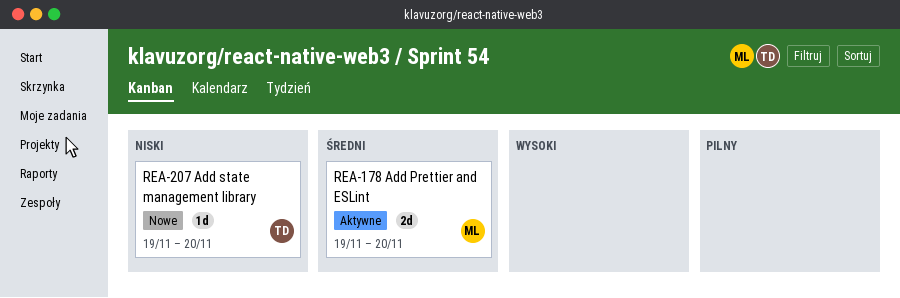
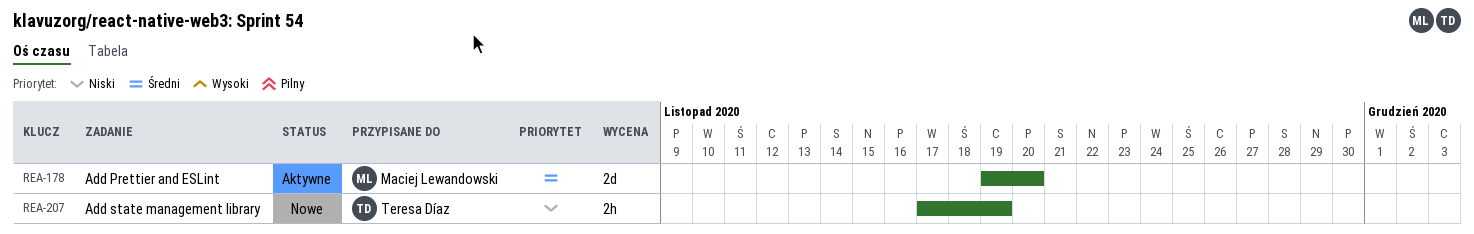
REA-207, estimate: 1d -> 2h
REA-207, start: Nov 19 -> Nov 17
REA-207, due: Nov 20 -> Nov 19

